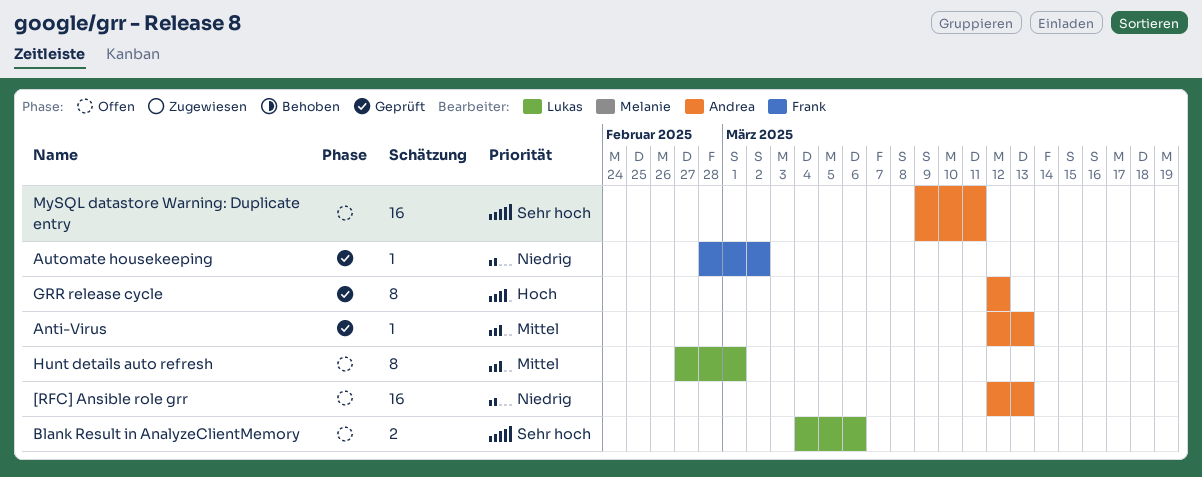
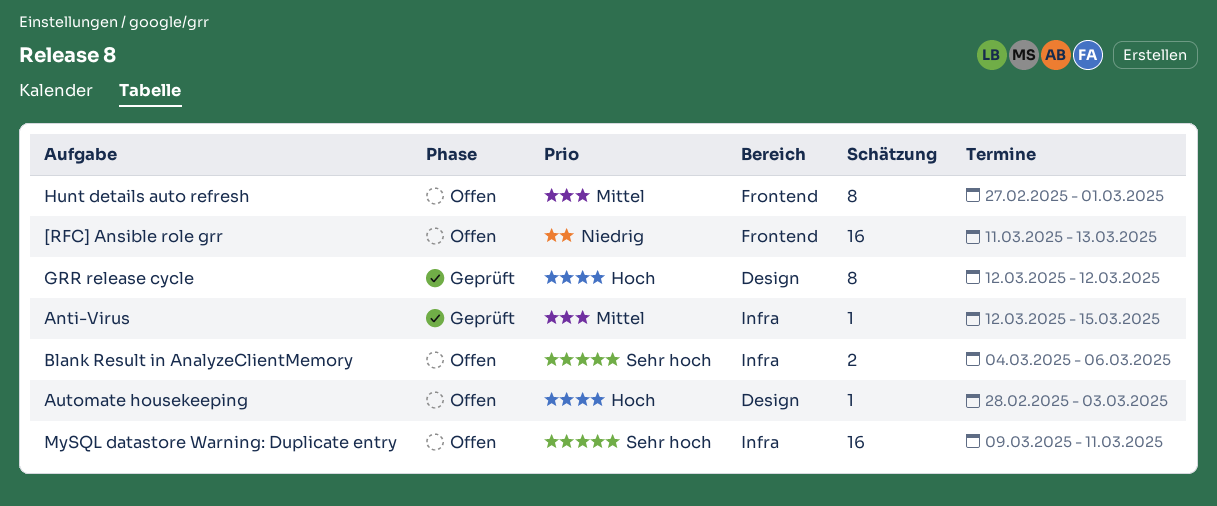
[RFC] Ansible role grr, start: Mar 12 -> Mar 11
Anti-Virus, due: Mar 13 -> Mar 15
Automate housekeeping, status: Geprüft -> Offen
Automate housekeeping, priority: Niedrig -> Hoch
Automate housekeeping, due: Mar 2 -> Mar 3

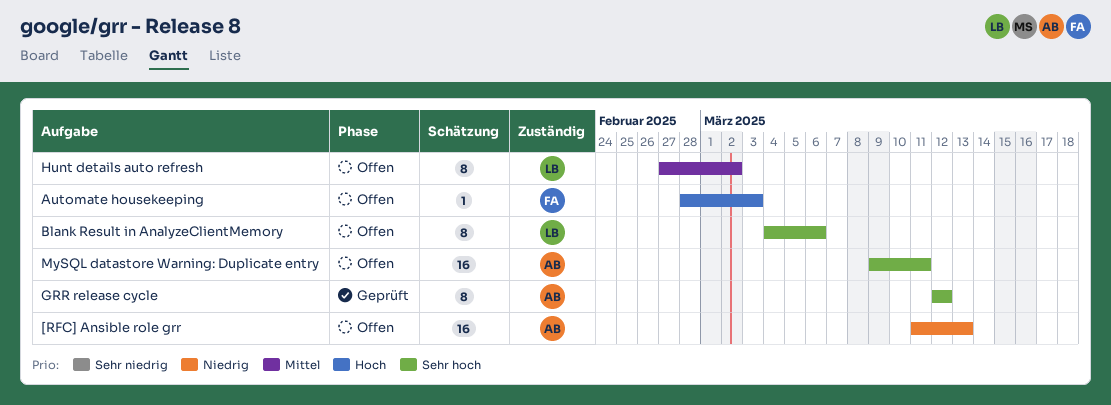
Anti-Virus: present -> none
Blank Result in AnalyzeClientMemory, estimate: 2 -> 8
GRR release cycle, priority: Hoch -> Sehr hoch
Hunt details auto refresh, due: Mar 1 -> Mar 2

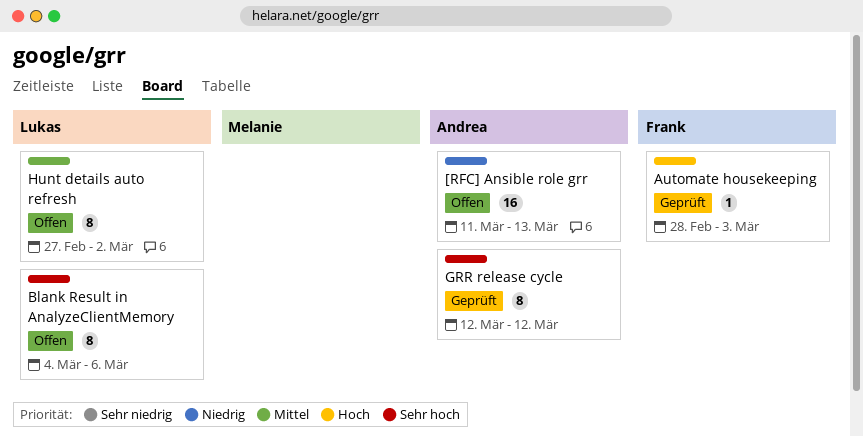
Automate housekeeping, status: Offen -> Geprüft
MySQL datastore Warning: Duplicate entry: present -> none

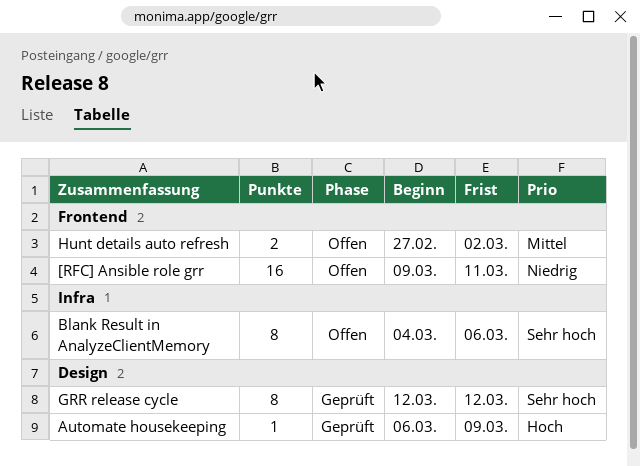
[RFC] Ansible role grr, start: Mar 11 -> Mar 9
[RFC] Ansible role grr, due: Mar 13 -> Mar 11
Automate housekeeping, start: Feb 28 -> Mar 6
Automate housekeeping, due: Mar 3 -> Mar 9
Hunt details auto refresh, estimate: 8 -> 2

